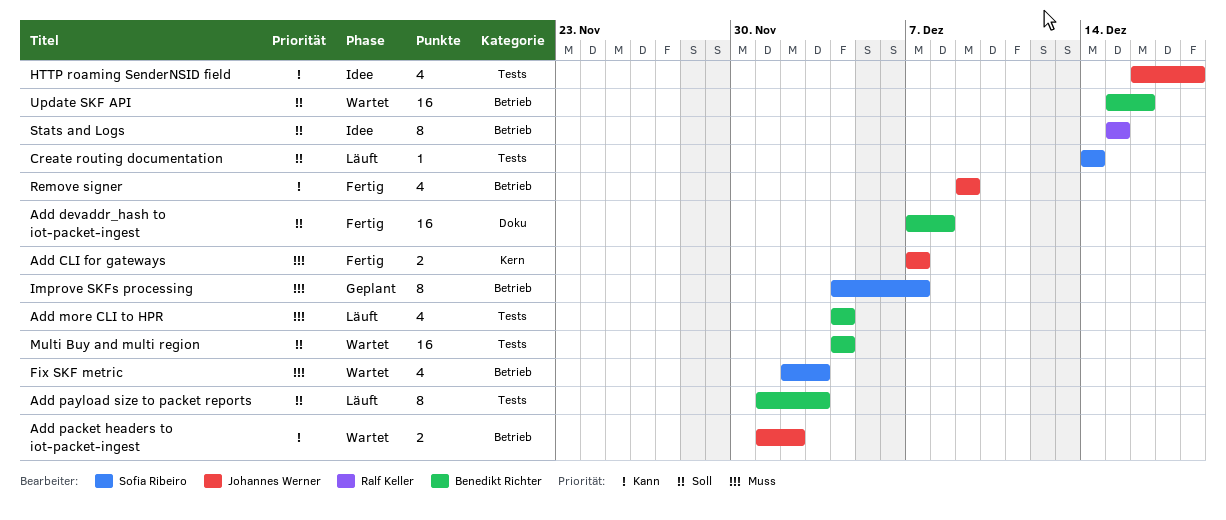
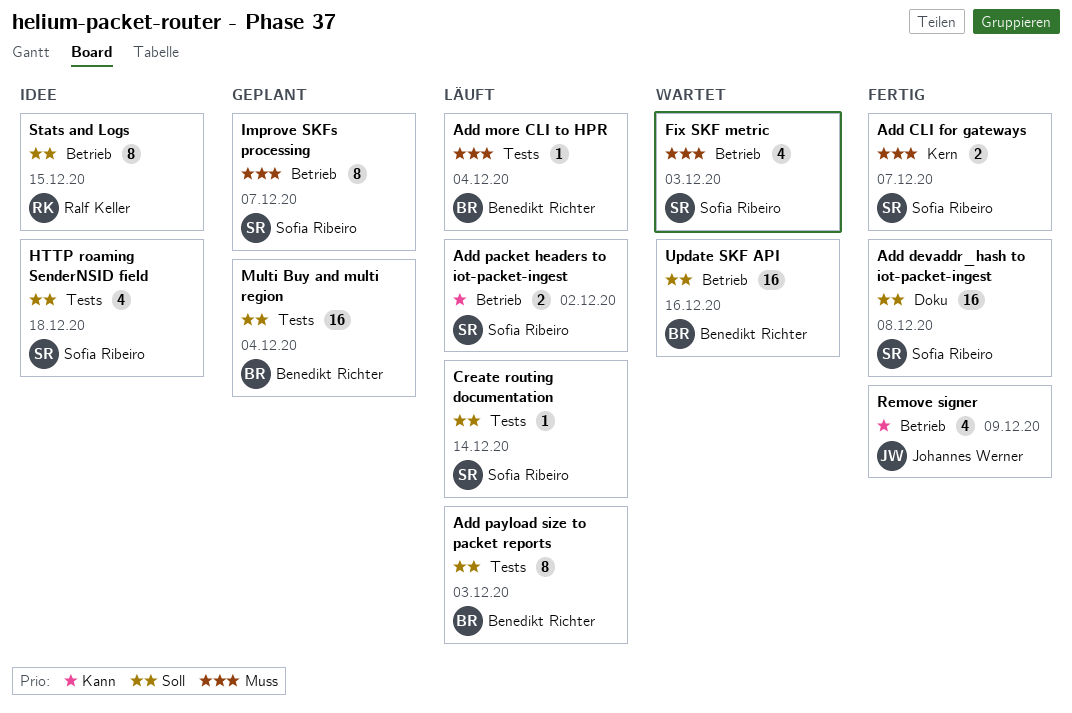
Add CLI for gateways, owner: Johannes Werner -> Sofia Ribeiro
Add devaddr_hash to iot-packet-ingest, owner: Benedikt Richter -> Sofia Ribeiro
Add more CLI to HPR, estimate: 4 -> 1
Add packet headers to iot-packet-ingest, status: Wartet -> Läuft
Add packet headers to iot-packet-ingest, owner: Johannes Werner -> Sofia Ribeiro
HTTP roaming SenderNSID field, owner: Johannes Werner -> Sofia Ribeiro
HTTP roaming SenderNSID field, priority: Kann -> Soll
Multi Buy and multi region, status: Wartet -> Geplant

